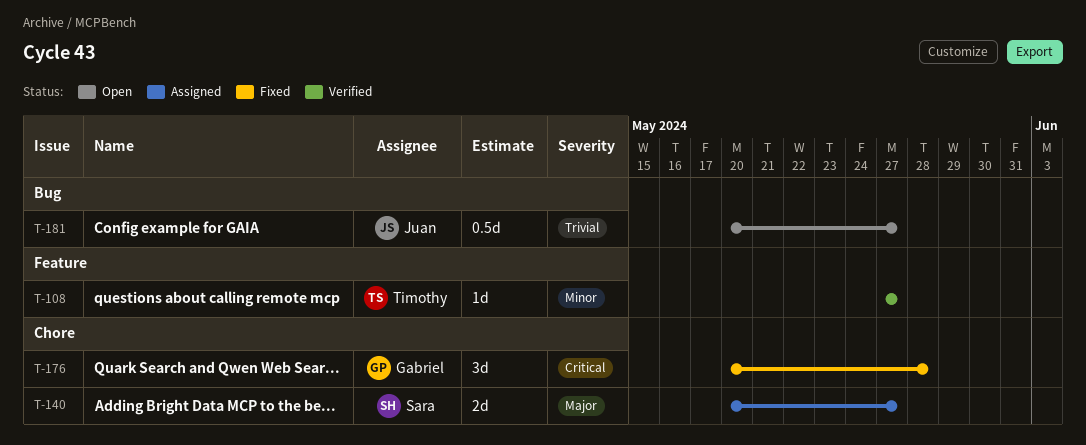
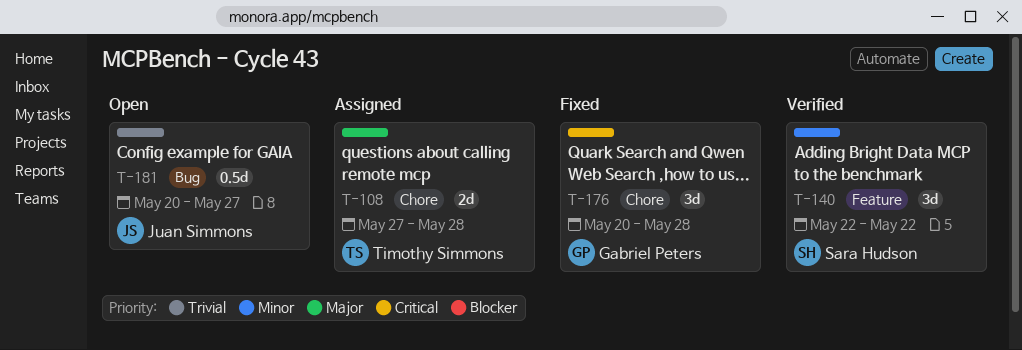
T-108, status: Verified -> Assigned
T-108, priority: Minor -> Major
T-108, label: Feature -> Chore
T-108, estimate: 1d -> 2d
T-108, due: May 27 -> May 28
T-140, status: Assigned -> Verified
T-140, priority: Major -> Minor
T-140, label: Chore -> Feature
T-140, estimate: 2d -> 3d
T-140, start: May 20 -> May 22
T-140, due: May 27 -> May 22

